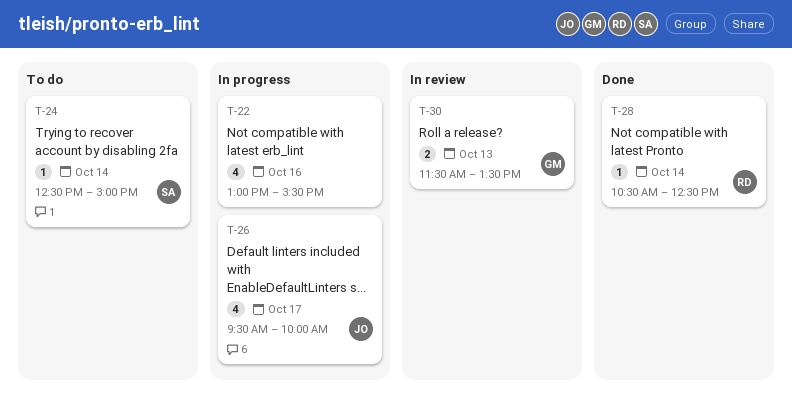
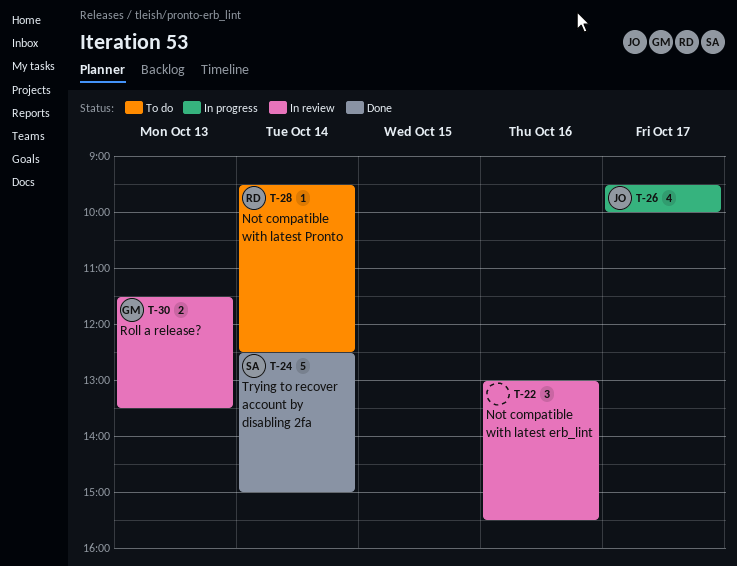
T-22, status: In progress -> In review
T-22, estimate: 4 -> 3
T-24, status: To do -> Done
T-24, estimate: 1 -> 5
T-28, status: Done -> To do
T-28, begins: 10:30 -> 09:30

